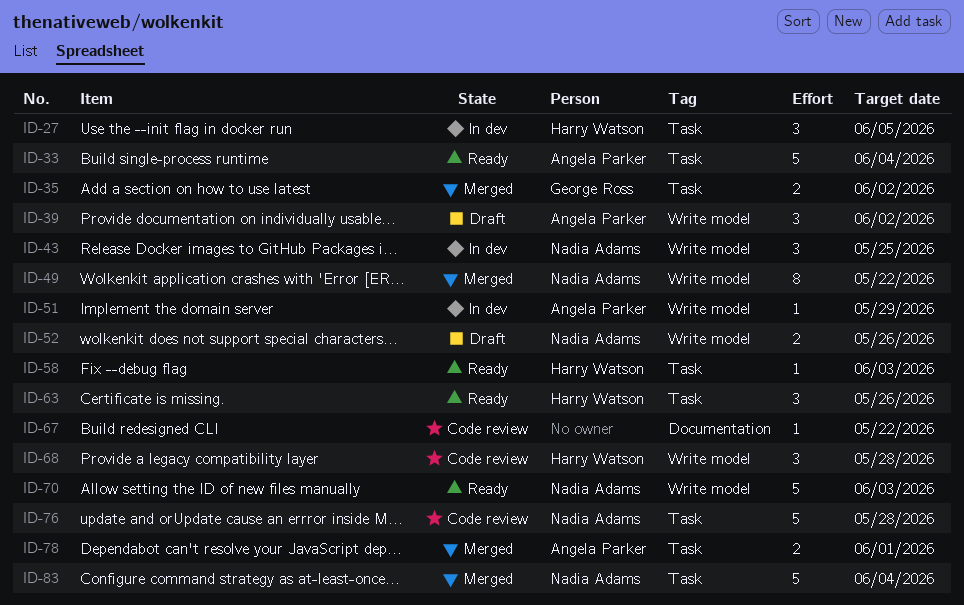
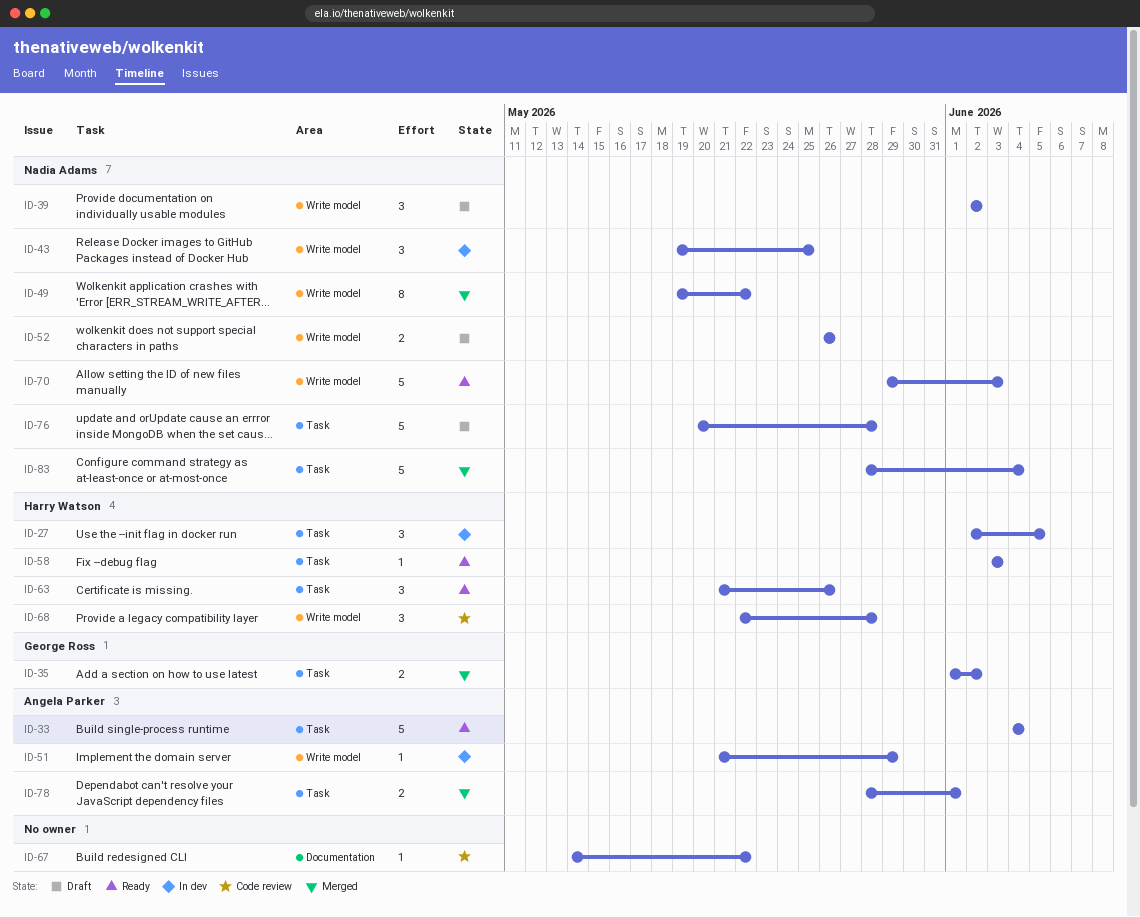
ID-39, owner: Angela Parker -> Nadia Adams
ID-76, status: Code review -> Draft

